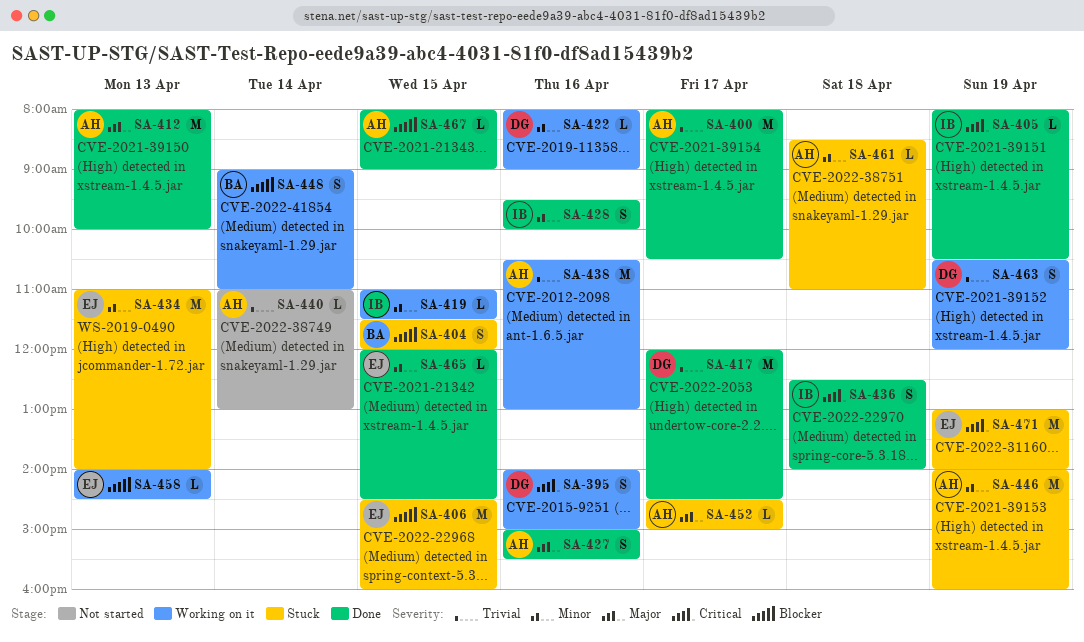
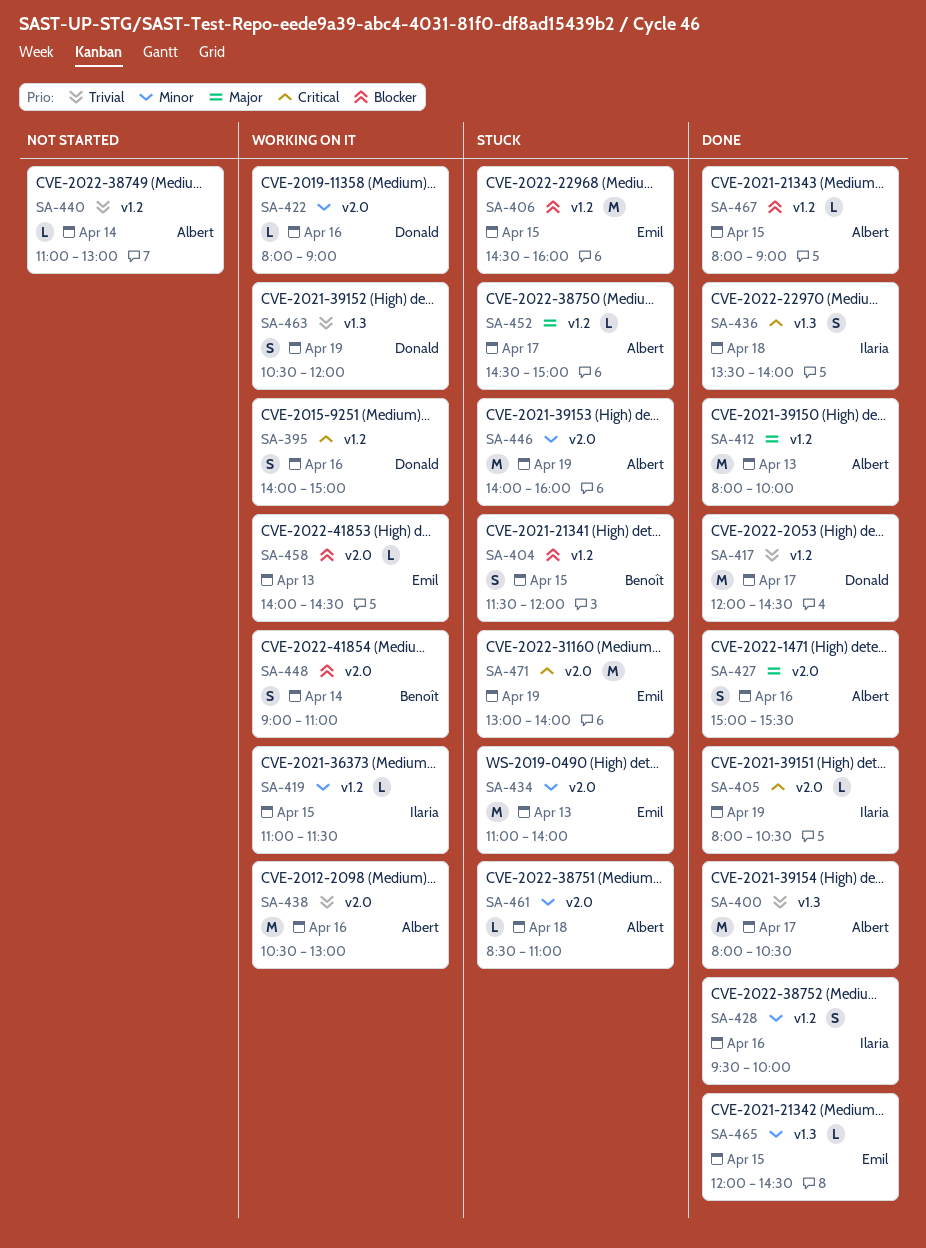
SA-436, begins: 12:30 -> 13:30

